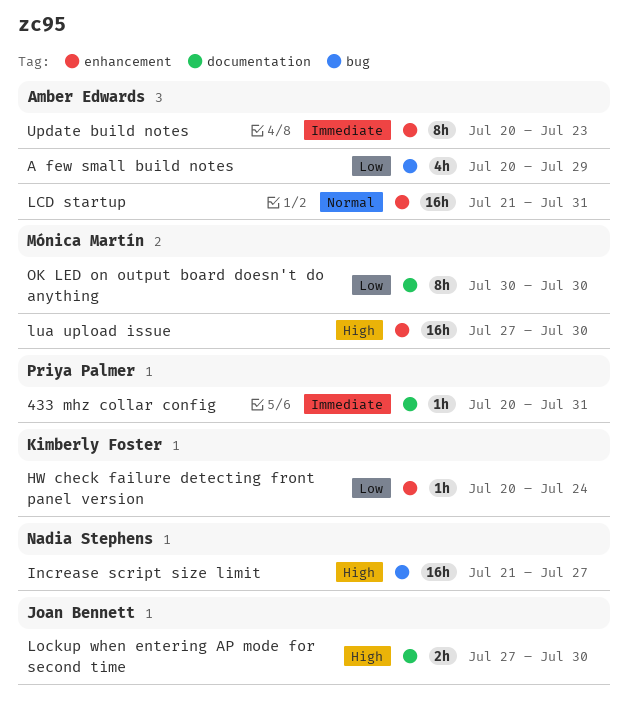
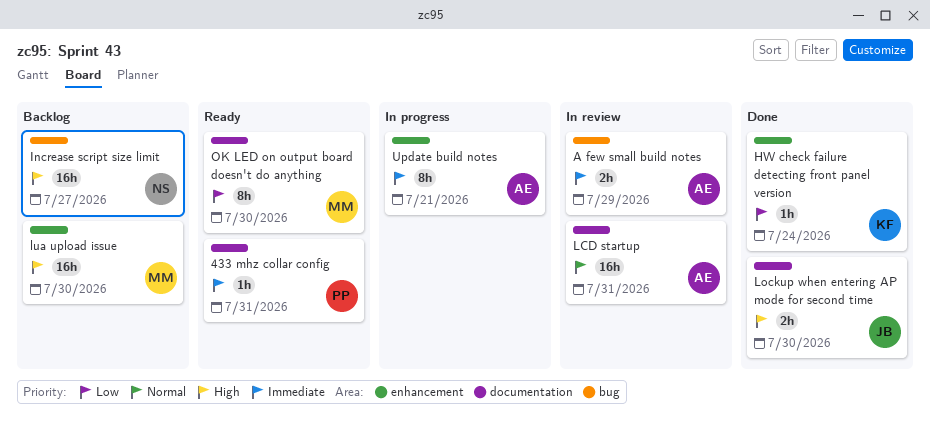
A few small build notes, priority: Low -> Immediate
A few small build notes, estimate: 4h -> 2h
LCD startup, label: enhancement -> documentation
Update build notes, due: Jul 23 -> Jul 21

